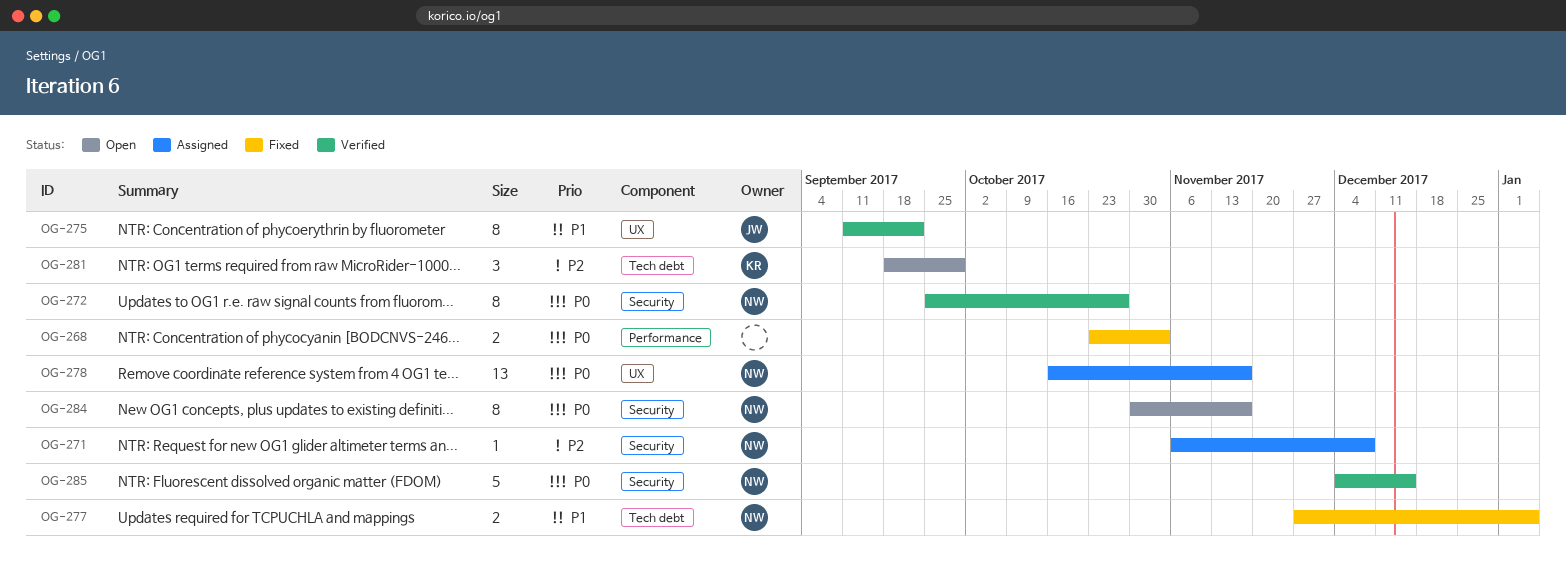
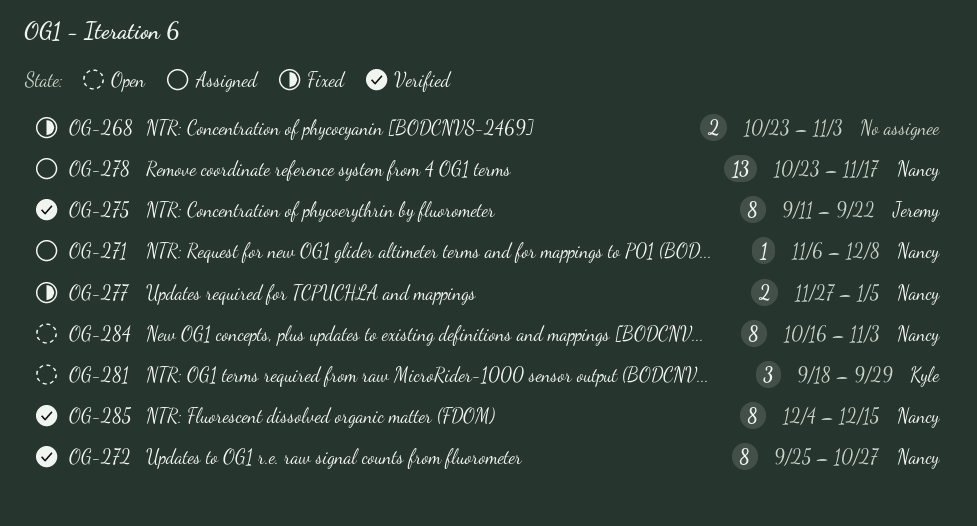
OG-278, start: Oct 16 -> Oct 23
OG-284, start: Oct 30 -> Oct 16
OG-284, due: Nov 17 -> Nov 3
OG-285, estimate: 5 -> 8

